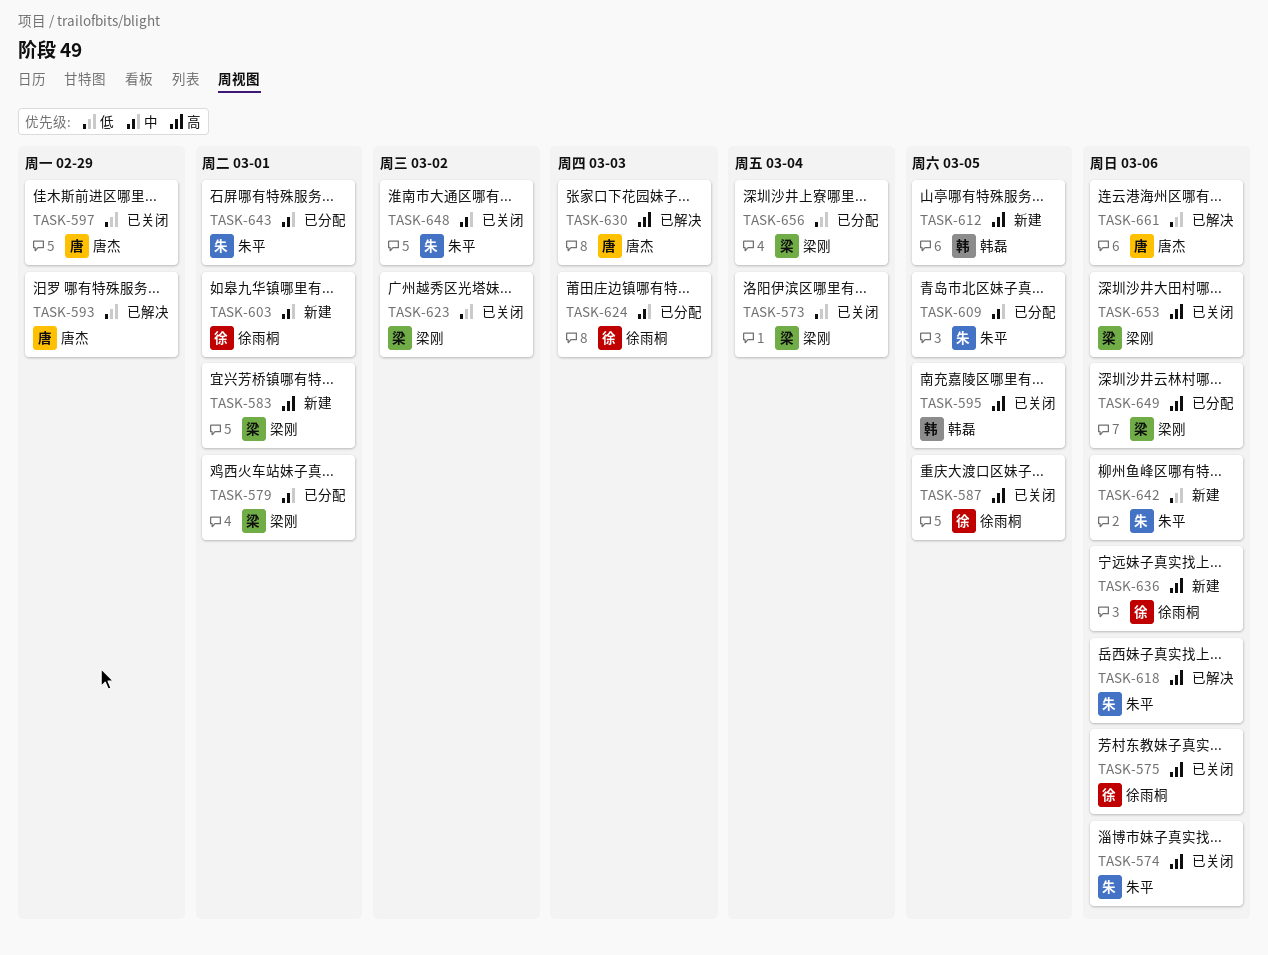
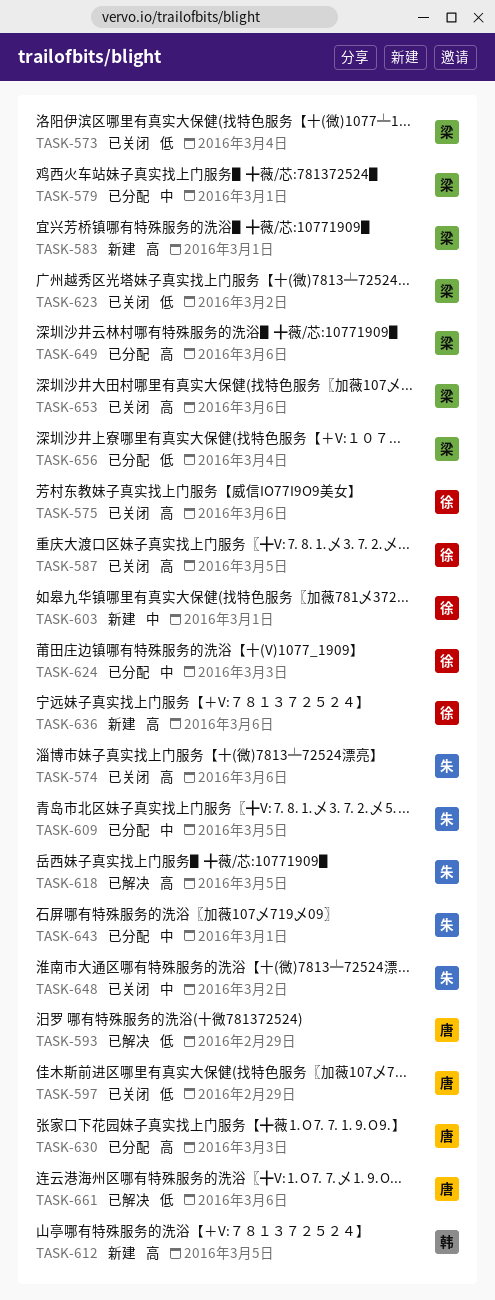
TASK-595: present -> none
TASK-618, due: Mar 6 -> Mar 5
TASK-630, status: 已解决 -> 已分配
TASK-642: present -> none

